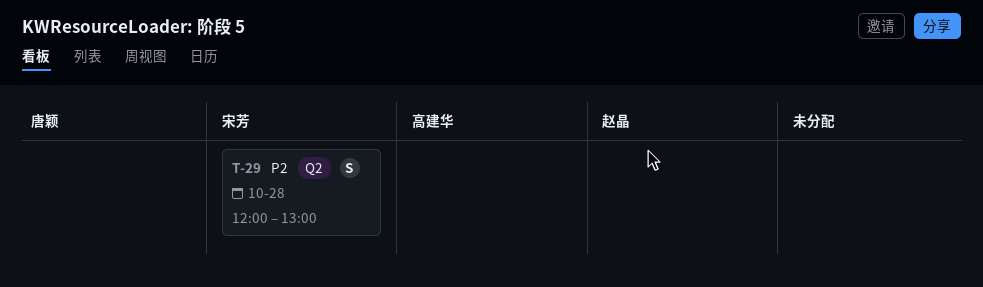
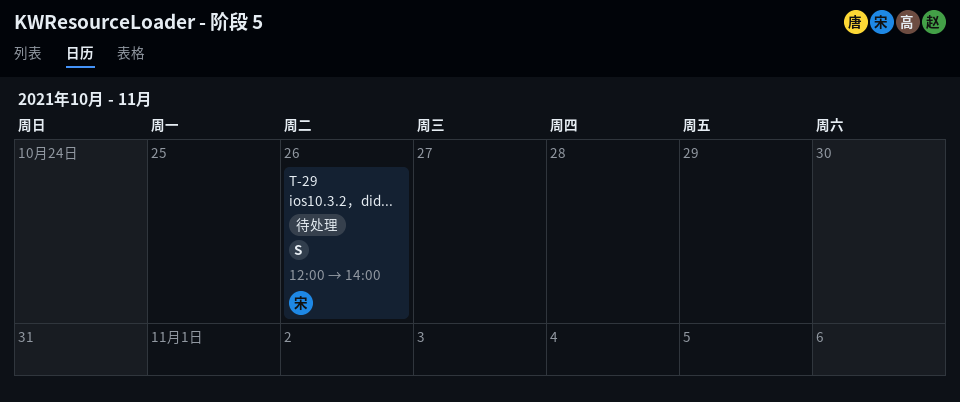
T-29, day: Oct 28 -> Oct 26
T-29, ends: 13:00 -> 14:00

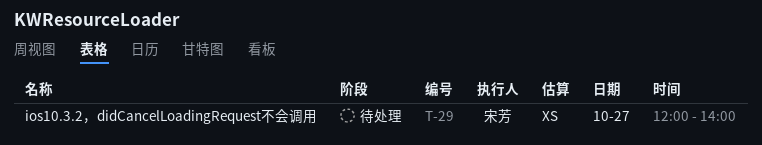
T-29, estimate: S -> XS
T-29, day: Oct 26 -> Oct 27

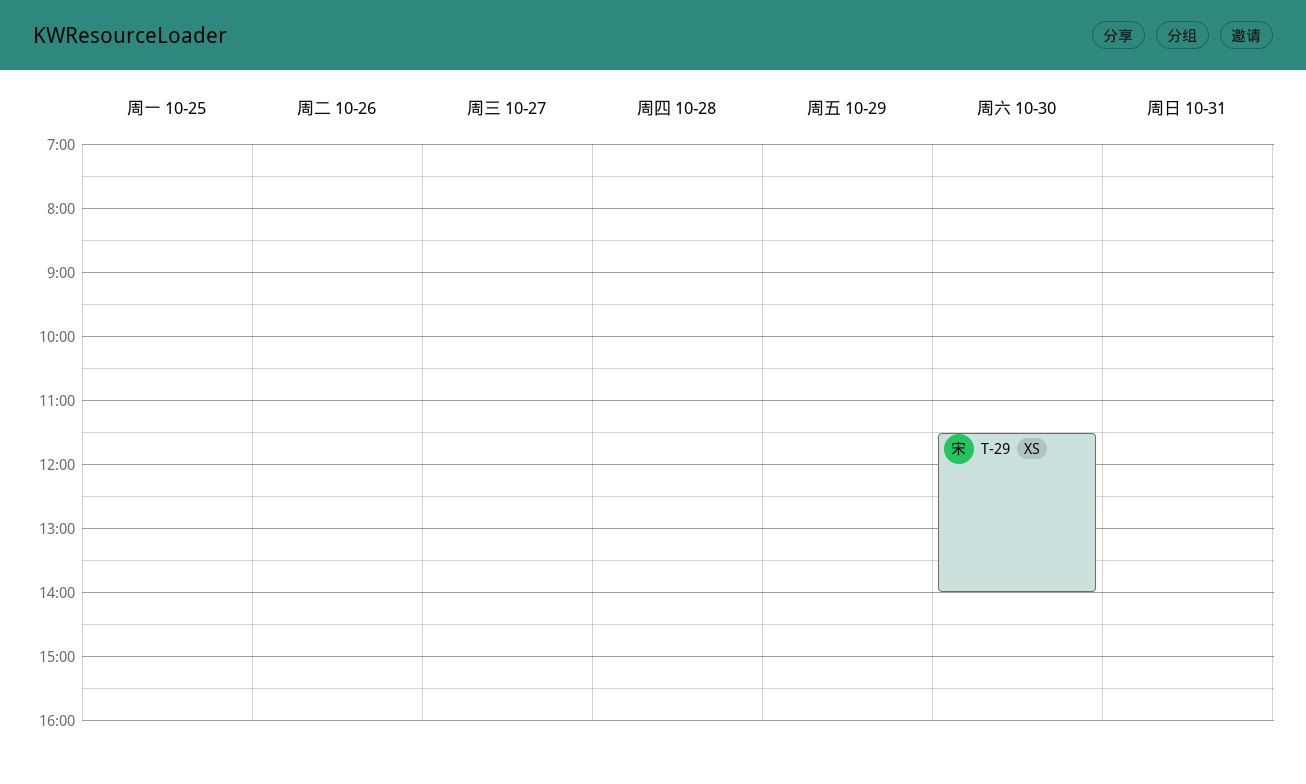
T-29, day: Oct 27 -> Oct 30
T-29, begins: 12:00 -> 11:30

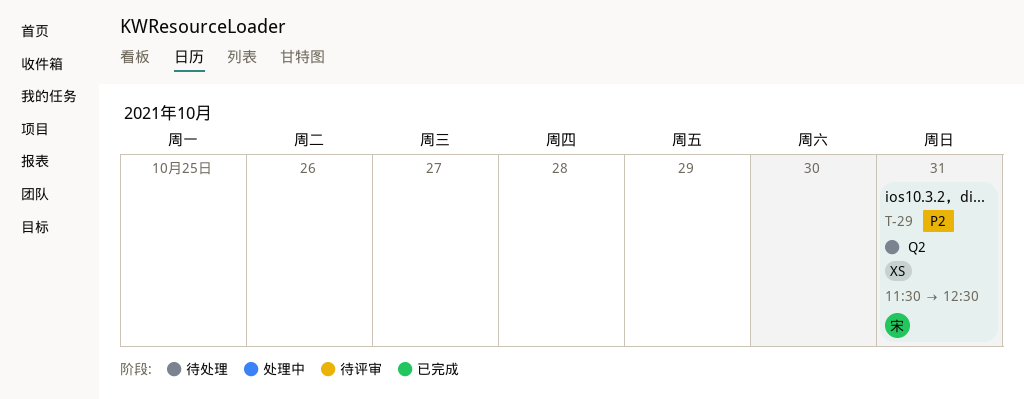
T-29, day: Oct 30 -> Oct 31
T-29, ends: 14:00 -> 12:30

